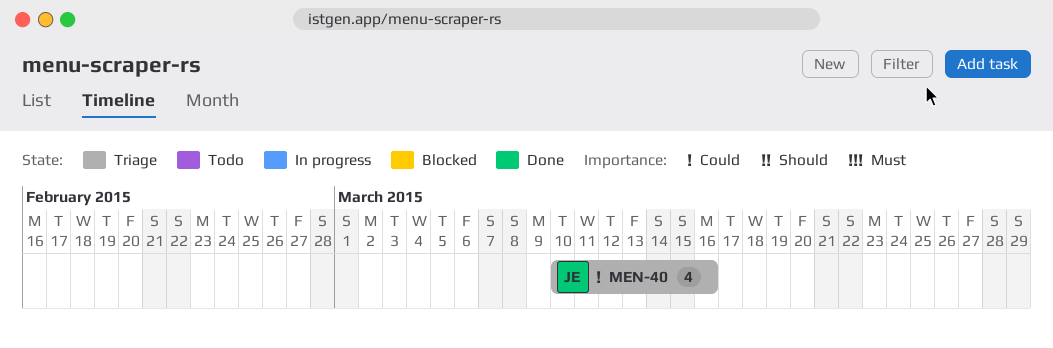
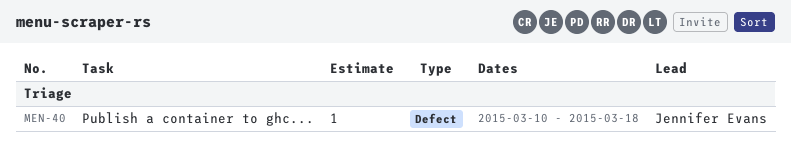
MEN-40, estimate: 4 -> 1
MEN-40, due: Mar 16 -> Mar 18

